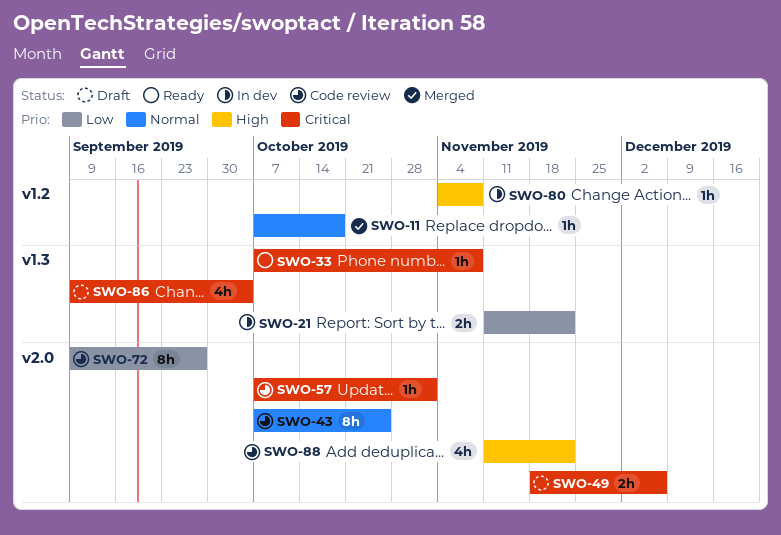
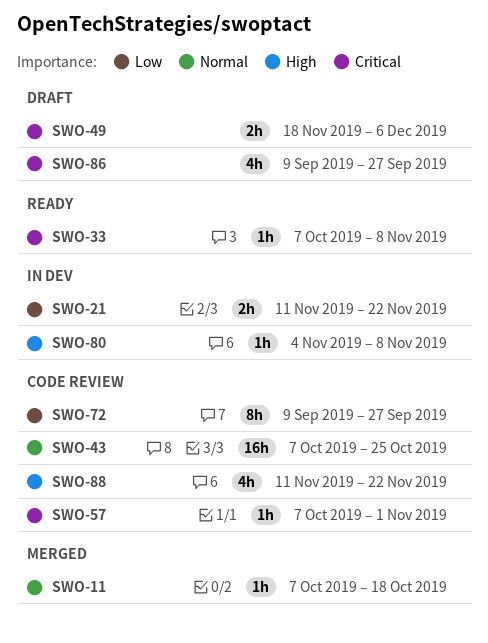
SWO-43, estimate: 8h -> 16h
SWO-86, due: Oct 4 -> Sep 27

